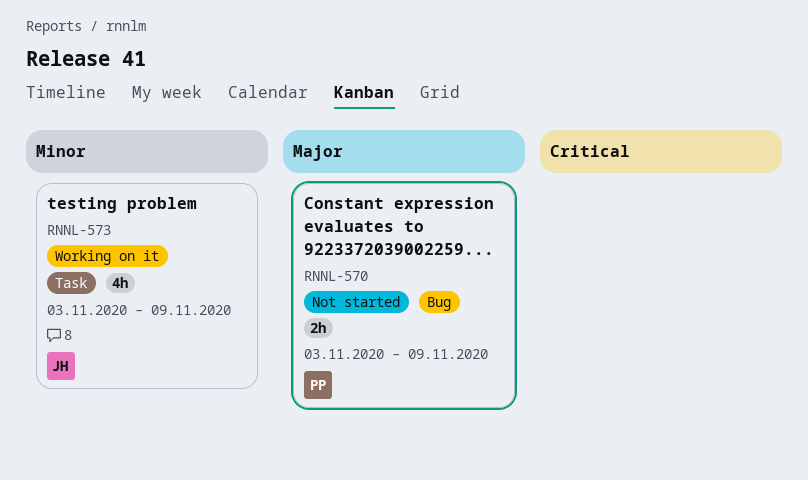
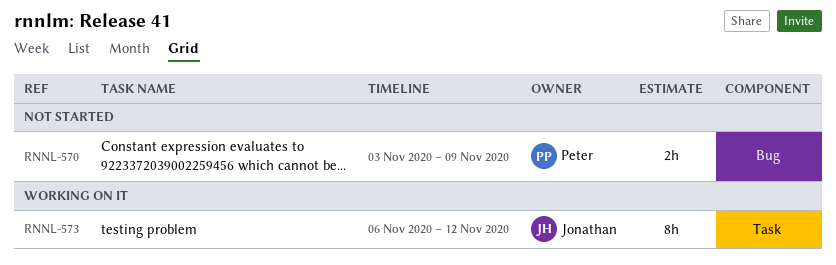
RNNL-573, estimate: 4h -> 8h
RNNL-573, start: Nov 3 -> Nov 6
RNNL-573, due: Nov 9 -> Nov 12

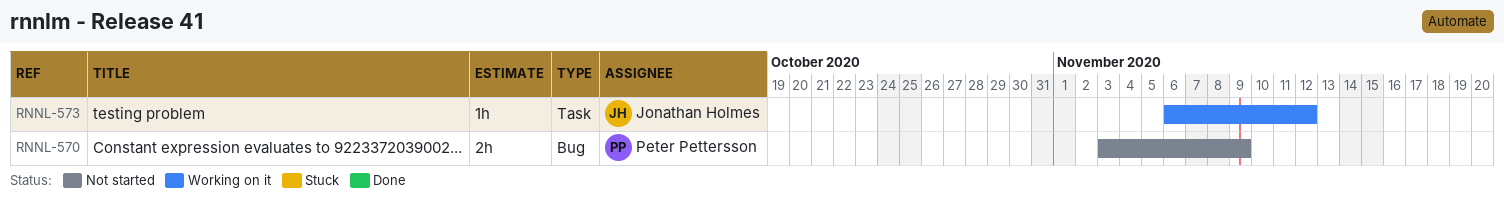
RNNL-573, estimate: 8h -> 1h

